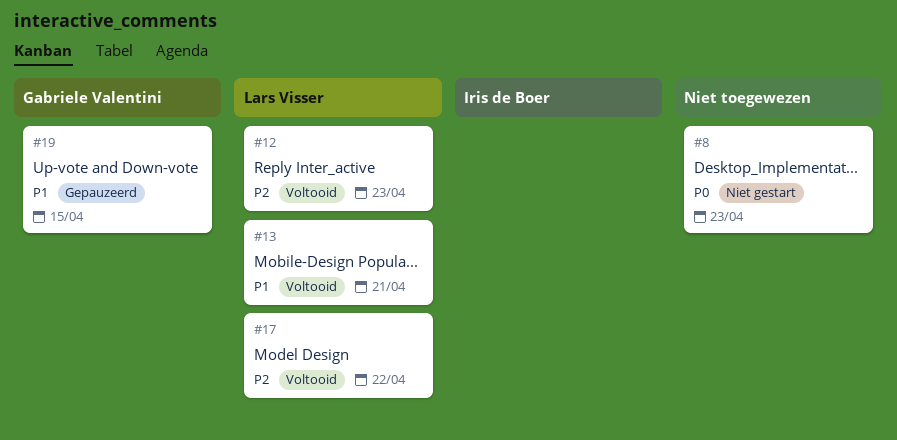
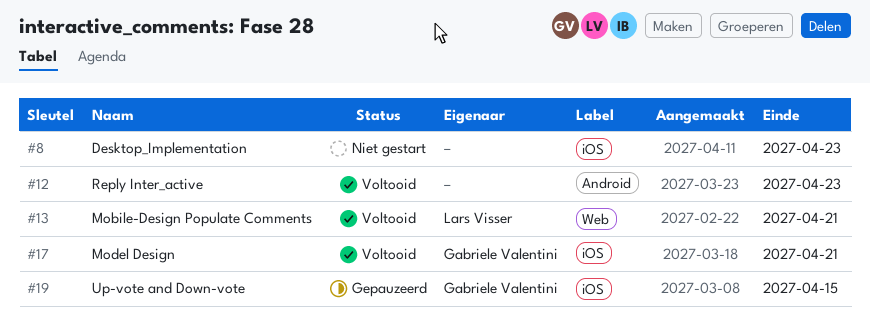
#12, owner: Lars Visser -> none
#17, owner: Lars Visser -> Gabriele Valentini
#17, due: Apr 22 -> Apr 21

